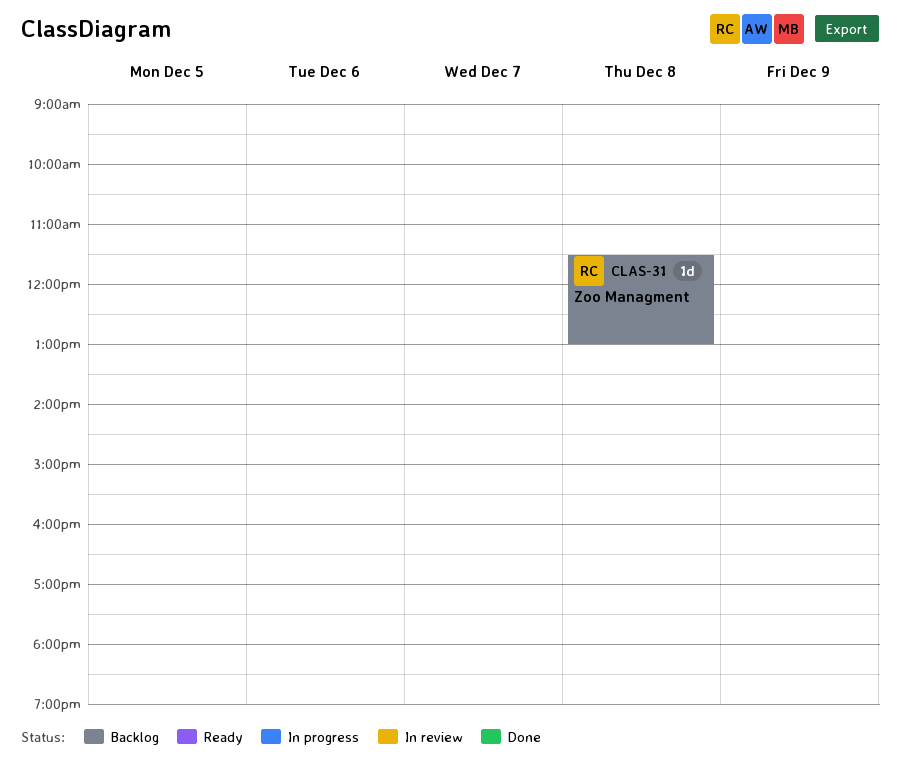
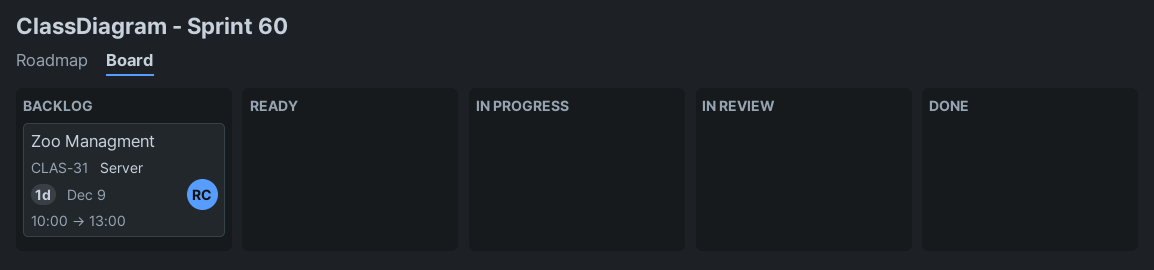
CLAS-31, day: Dec 8 -> Dec 9
CLAS-31, begins: 11:30 -> 10:00

